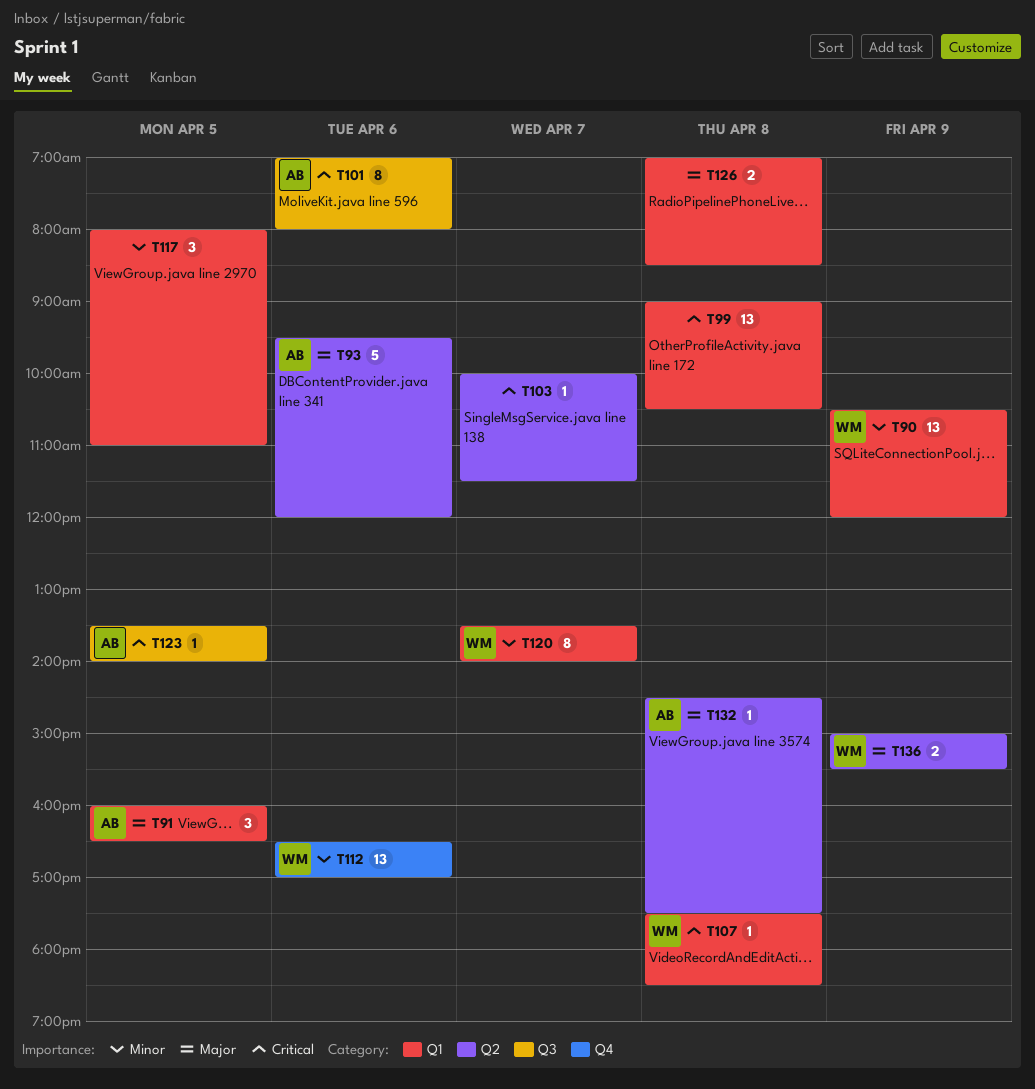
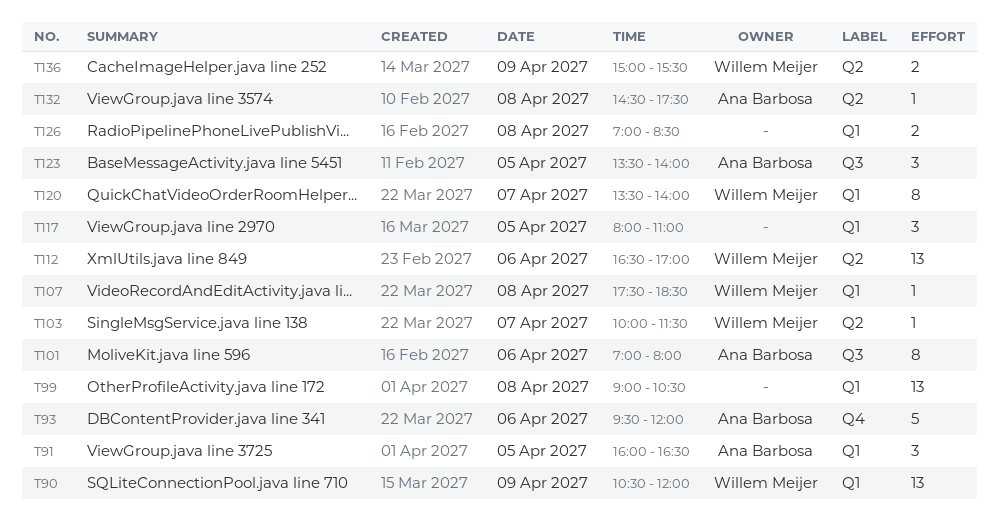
T93, label: Q2 -> Q4
T103, owner: none -> Willem Meijer
T112, label: Q4 -> Q2
T123, estimate: 1 -> 3

